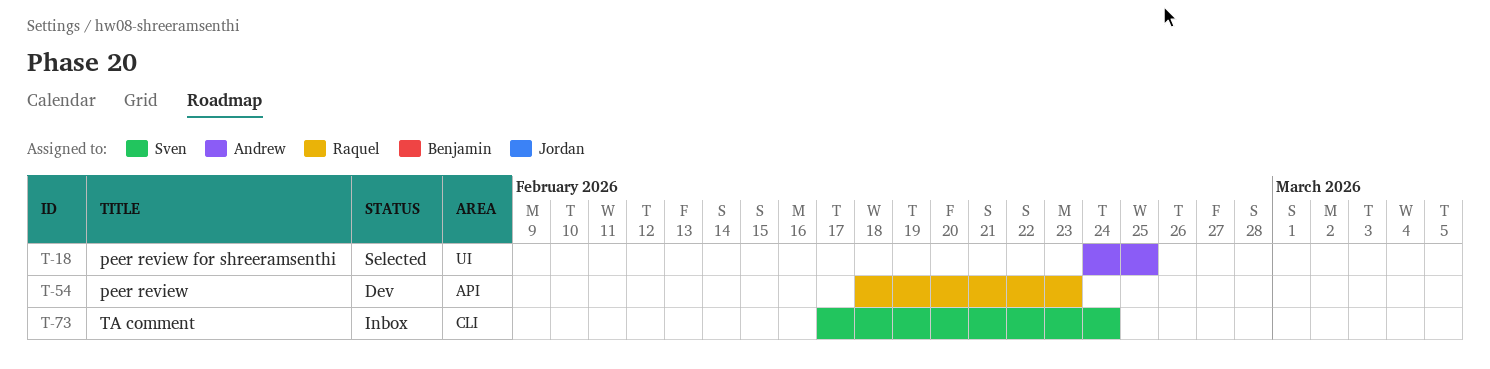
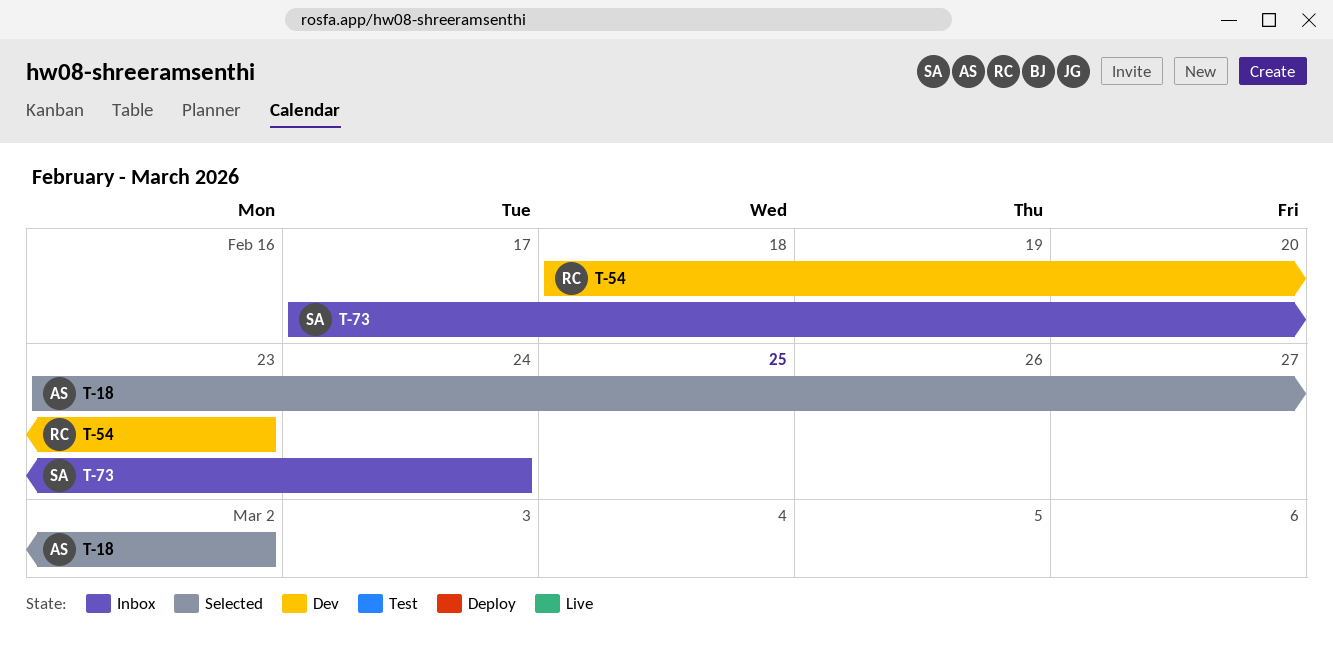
T-18, start: Feb 24 -> Feb 23
T-18, due: Feb 25 -> Mar 2

